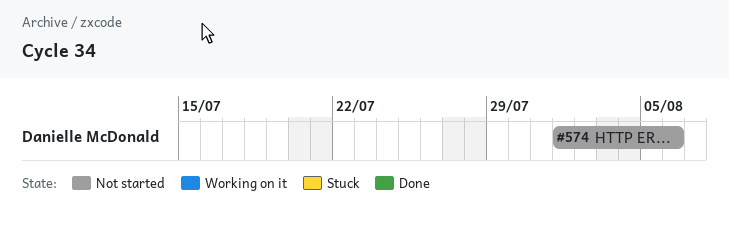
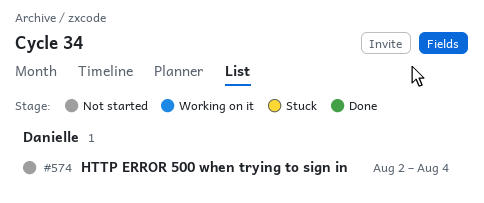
#574, start: Aug 1 -> Aug 2
#574, due: Aug 6 -> Aug 4

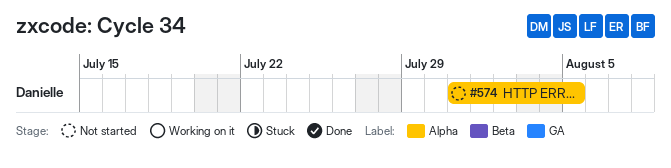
#574, start: Aug 2 -> Jul 31
#574, due: Aug 4 -> Aug 5

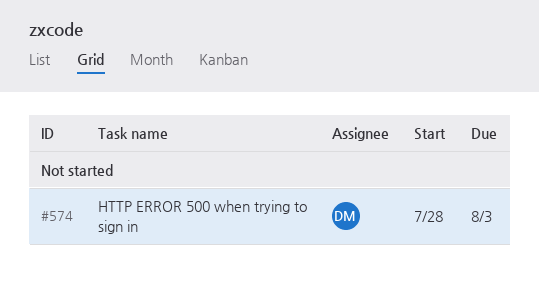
#574, start: Jul 31 -> Jul 28
#574, due: Aug 5 -> Aug 3

